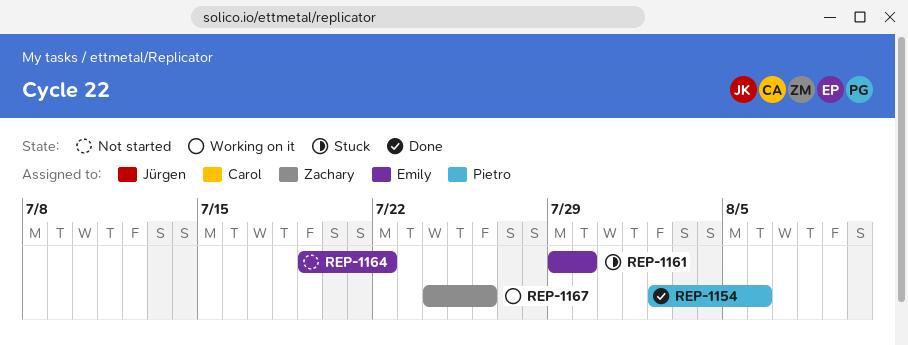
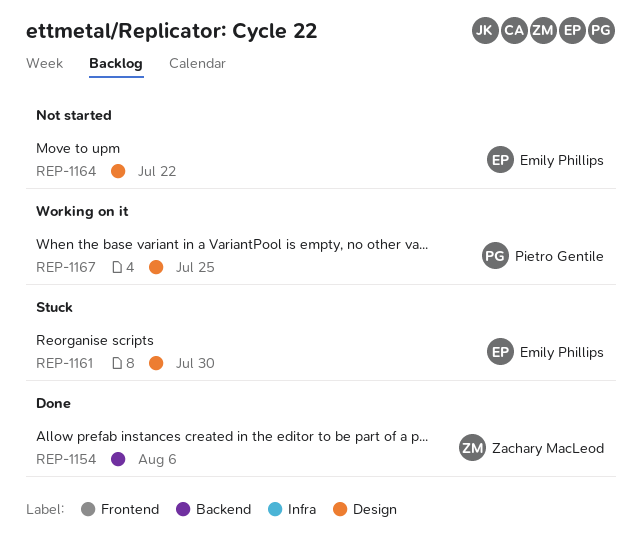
REP-1154, owner: Pietro Gentile -> Zachary MacLeod
REP-1167, owner: Zachary MacLeod -> Pietro Gentile
REP-1167, due: Jul 26 -> Jul 25

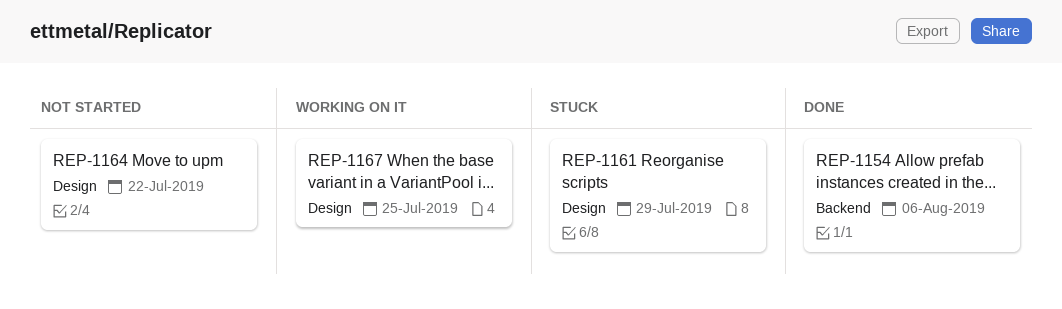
REP-1161, due: Jul 30 -> Jul 29

